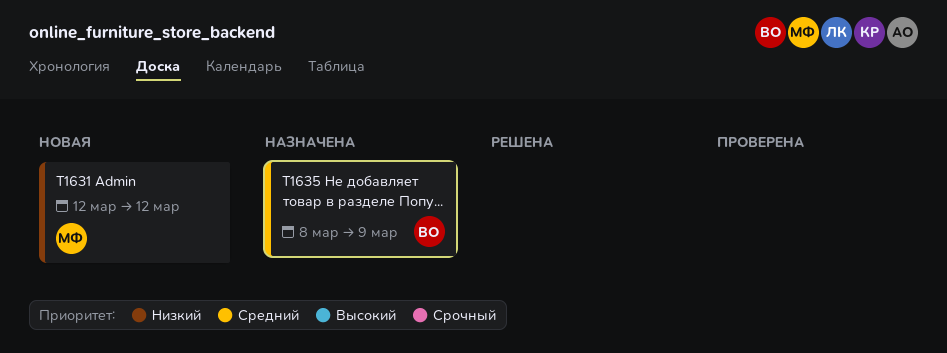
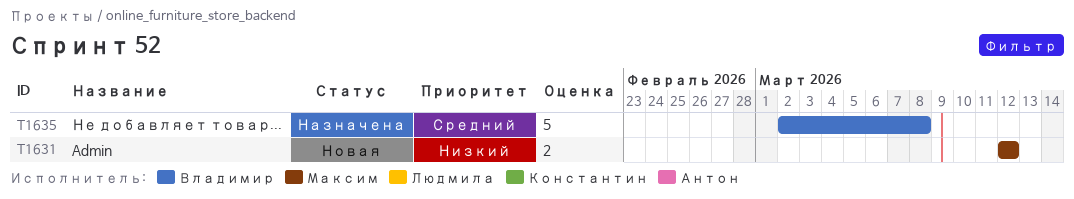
T1635, start: Mar 8 -> Mar 2
T1635, due: Mar 9 -> Mar 8

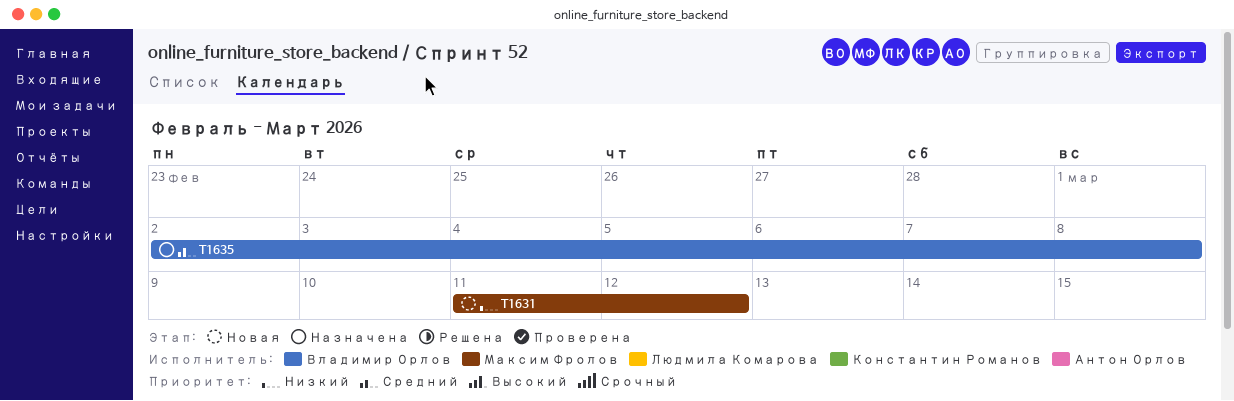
T1631, start: Mar 12 -> Mar 11

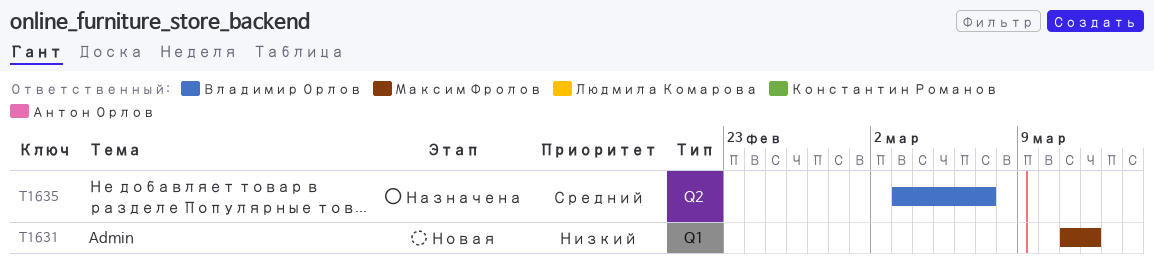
T1635, start: Mar 2 -> Mar 3
T1635, due: Mar 8 -> Mar 7

